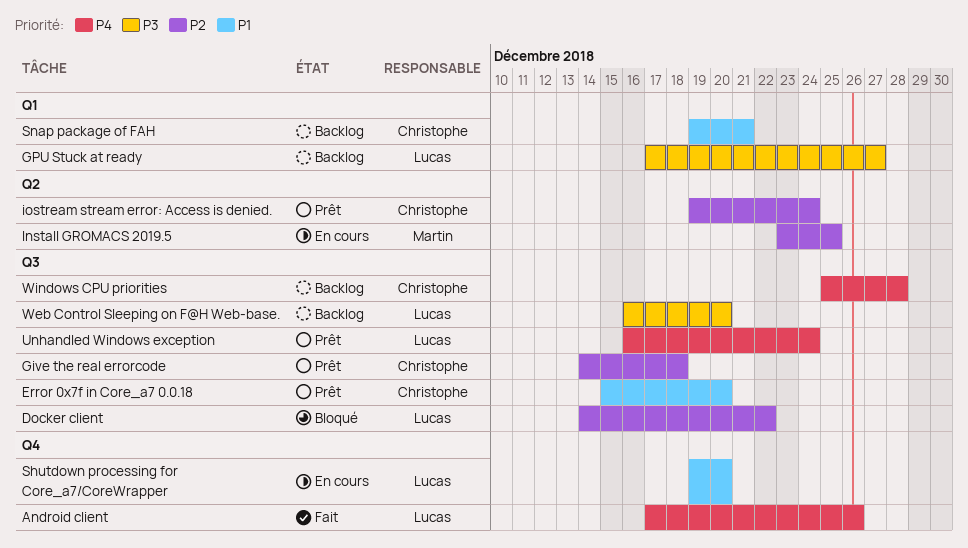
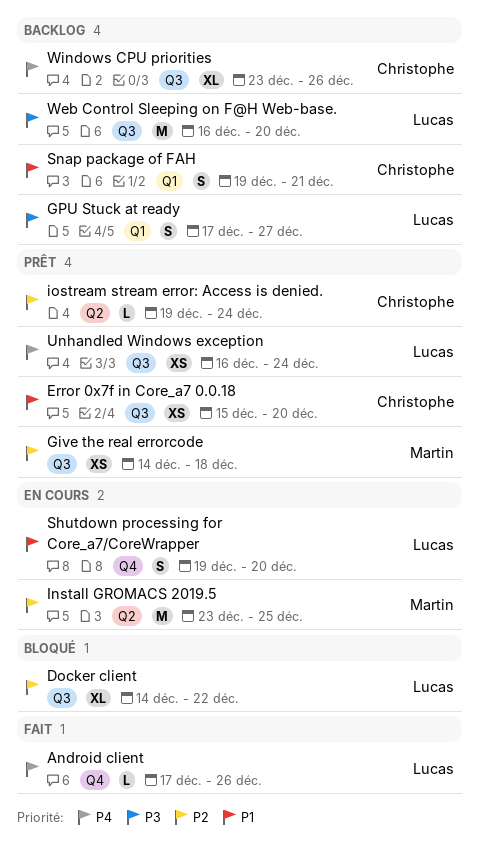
Give the real errorcode, owner: Christophe -> Martin
Windows CPU priorities, start: Dec 25 -> Dec 23
Windows CPU priorities, due: Dec 28 -> Dec 26

